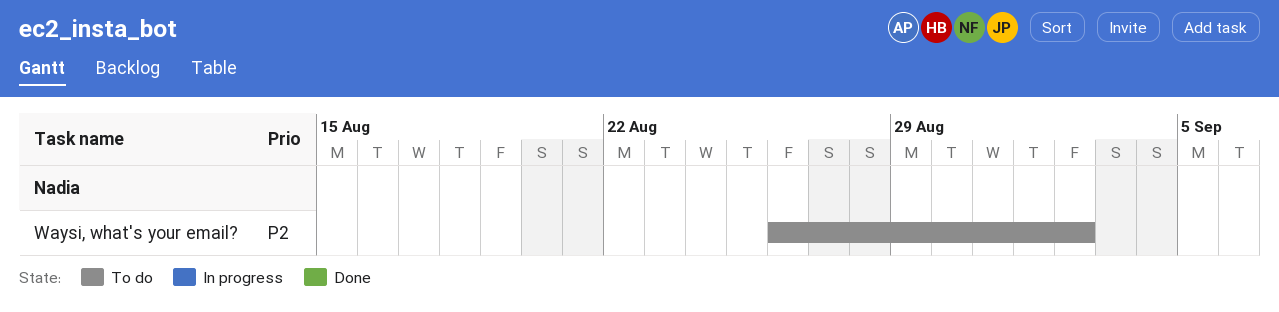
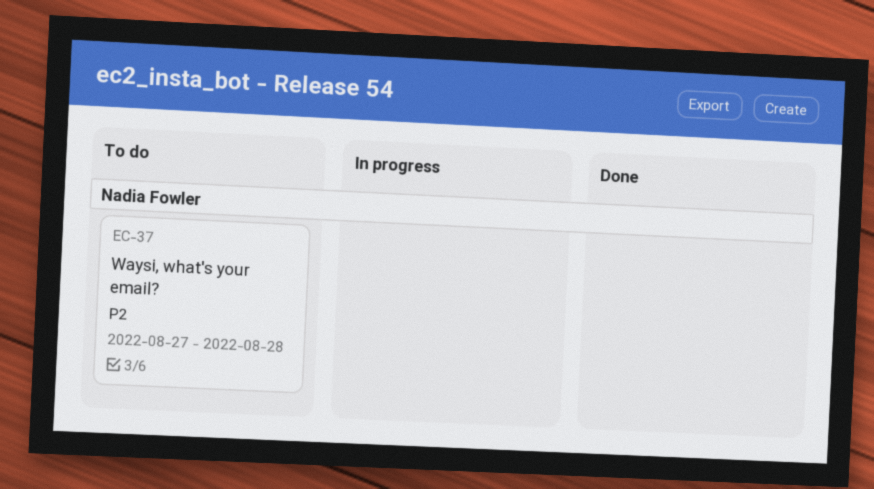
Waysi, what's your email?, start: Aug 26 -> Aug 27
Waysi, what's your email?, due: Sep 2 -> Aug 28

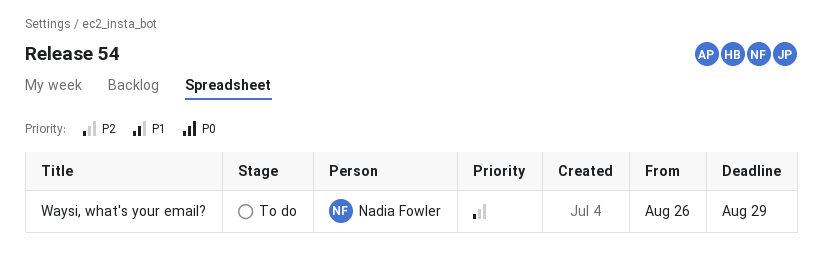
Waysi, what's your email?, start: Aug 27 -> Aug 26
Waysi, what's your email?, due: Aug 28 -> Aug 29

